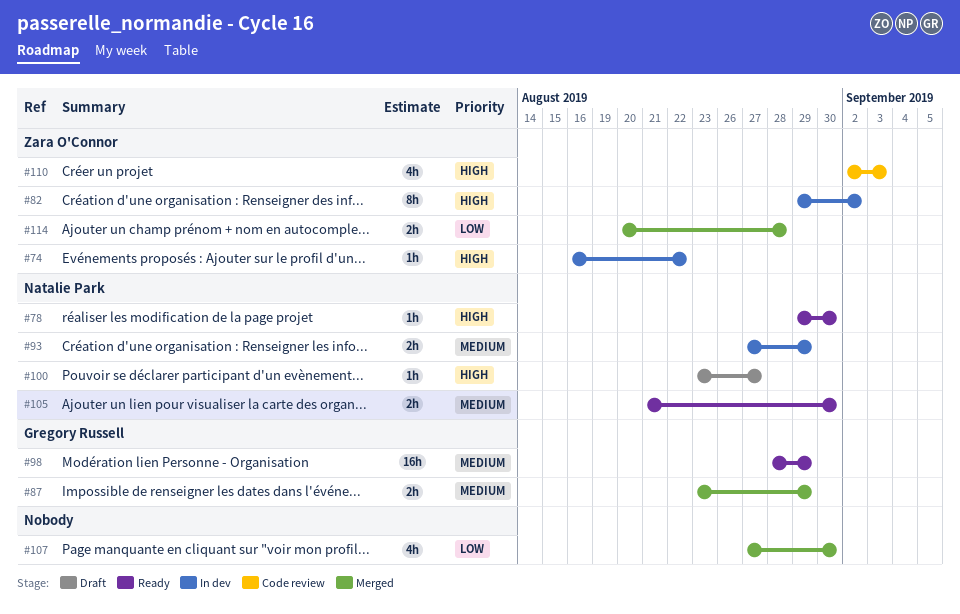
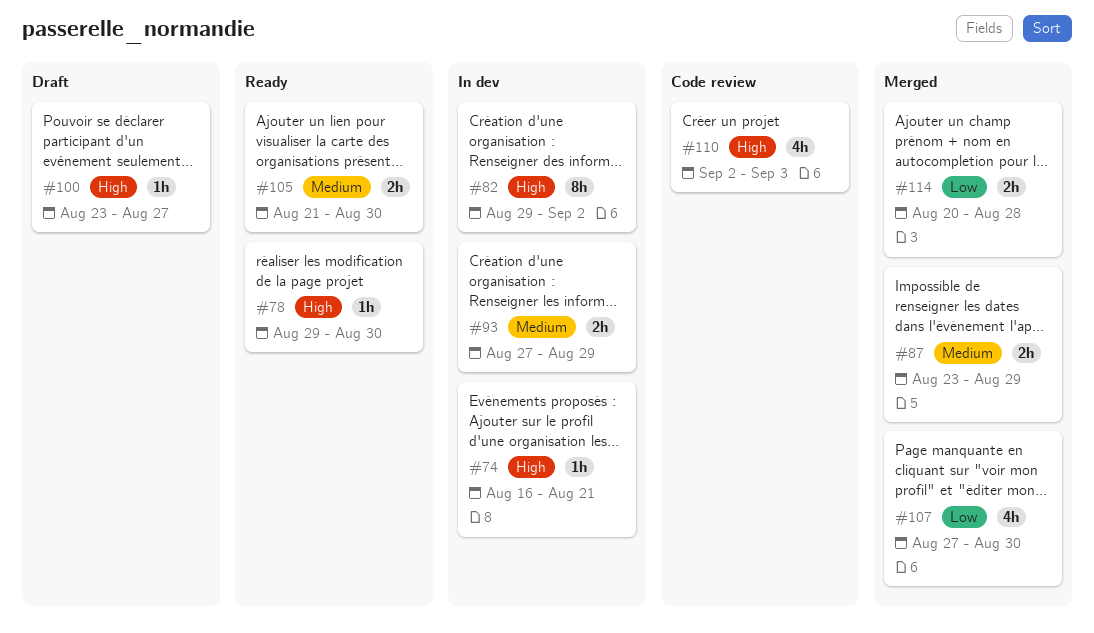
#74, due: Aug 22 -> Aug 21
#98: present -> none

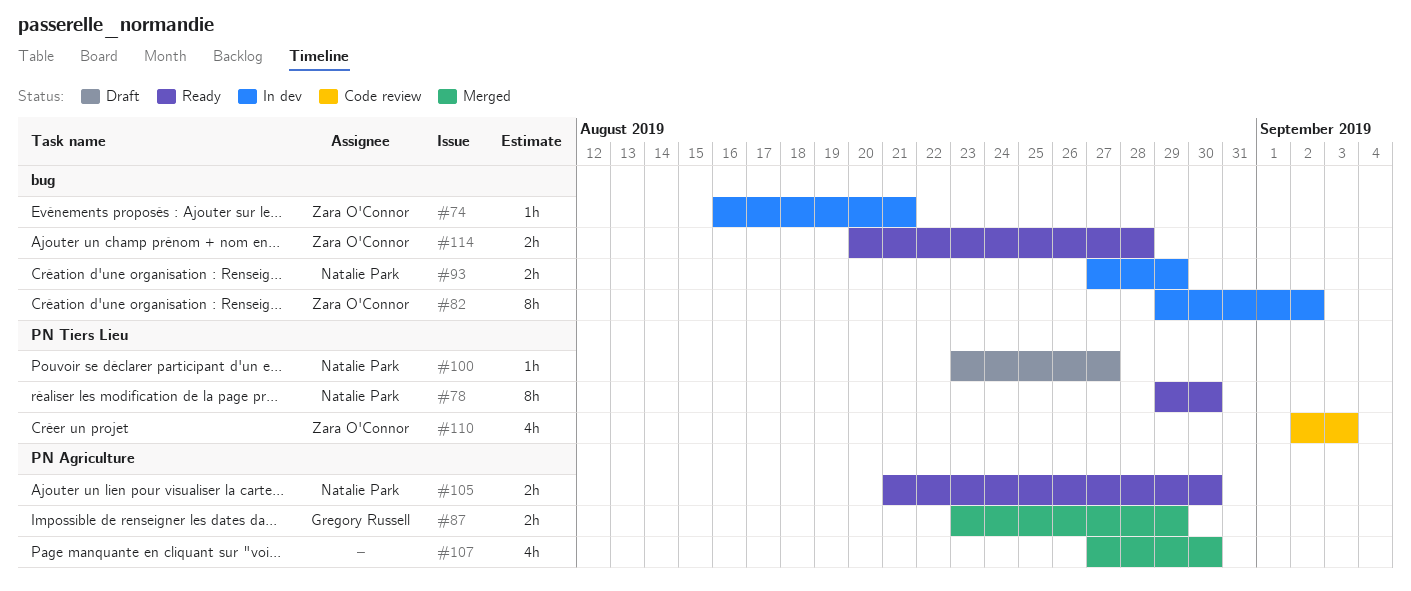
#78, estimate: 1h -> 8h
#114, status: Merged -> Ready

